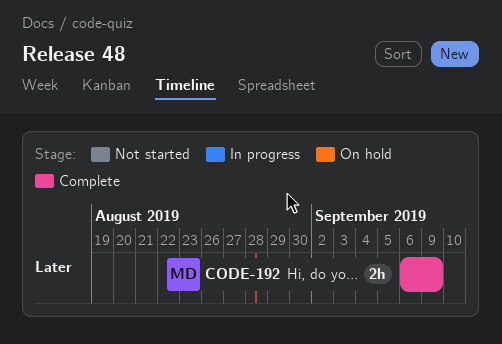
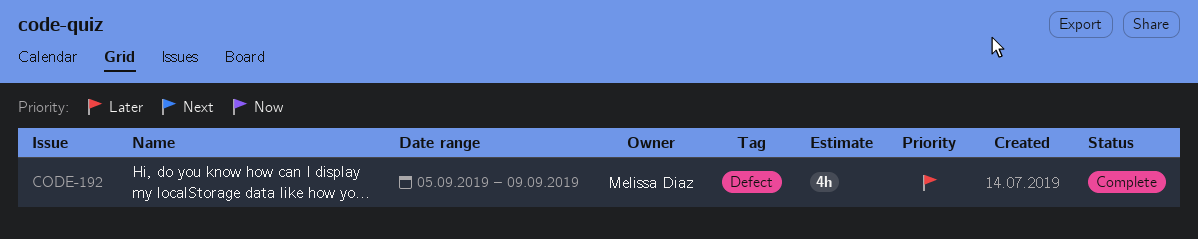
CODE-192, estimate: 2h -> 4h
CODE-192, start: Sep 6 -> Sep 5

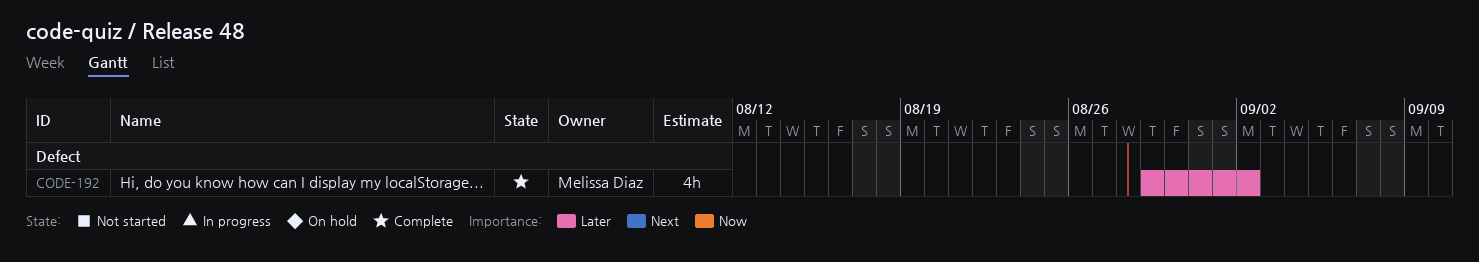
CODE-192, start: Sep 5 -> Aug 29
CODE-192, due: Sep 9 -> Sep 2

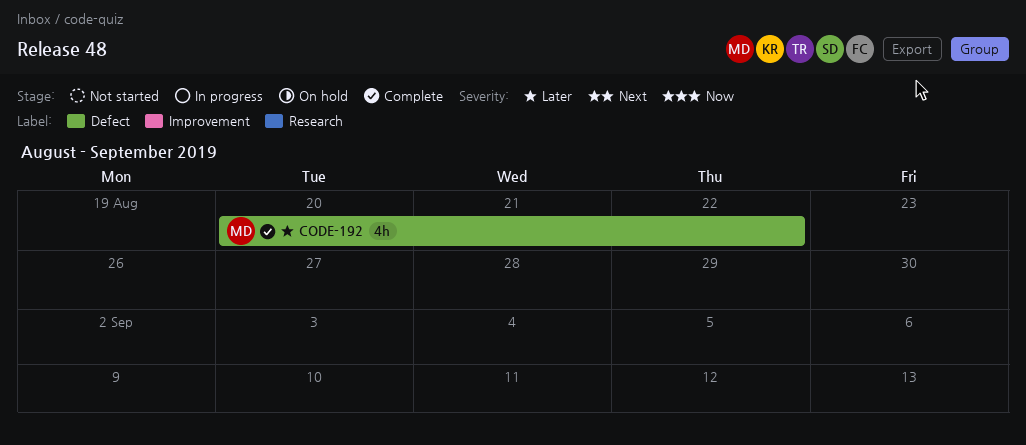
CODE-192, start: Aug 29 -> Aug 20
CODE-192, due: Sep 2 -> Aug 22

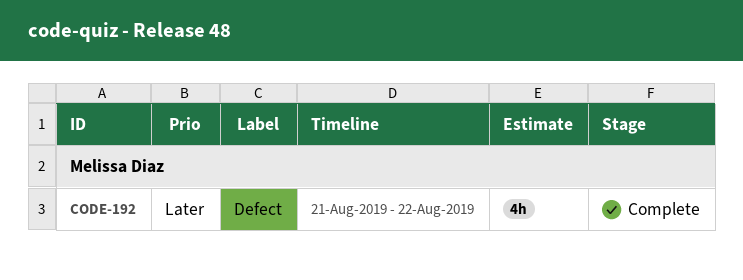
CODE-192, start: Aug 20 -> Aug 21

